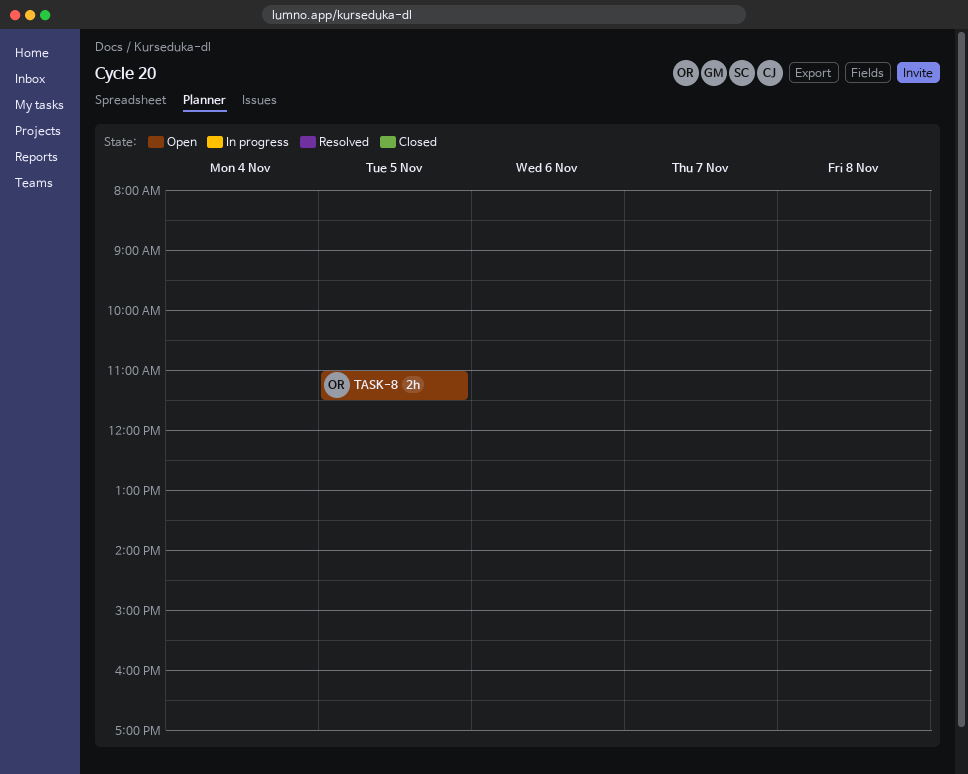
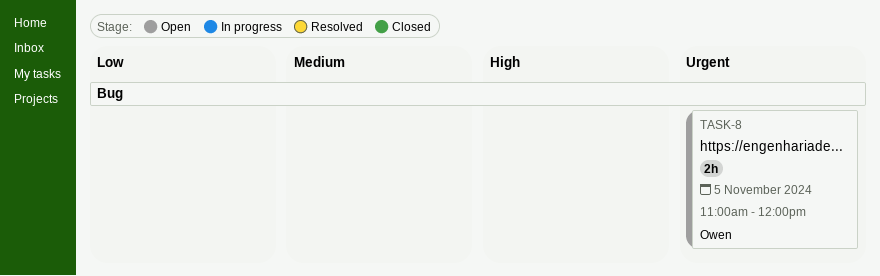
TASK-8, ends: 11:30 -> 12:00

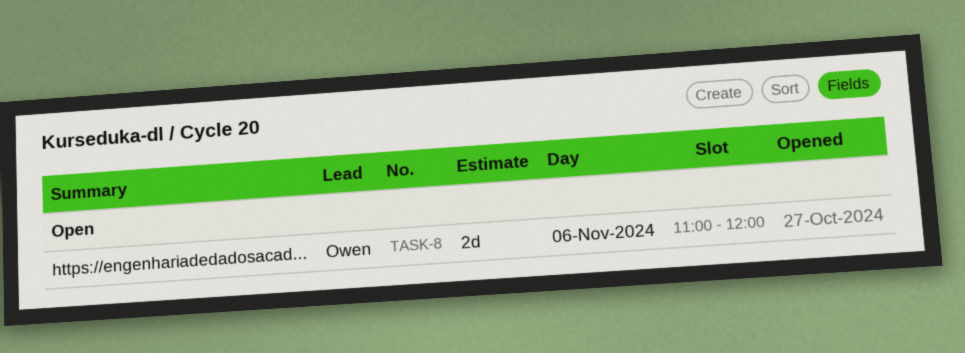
TASK-8, estimate: 2h -> 2d
TASK-8, day: Nov 5 -> Nov 6

